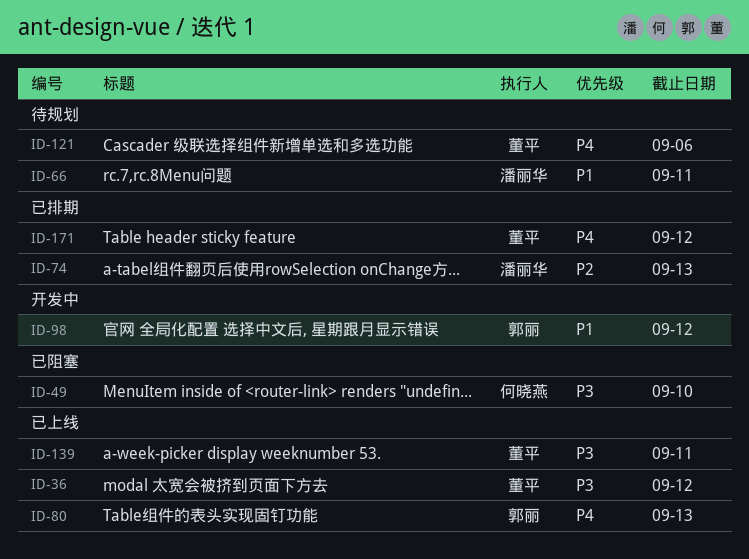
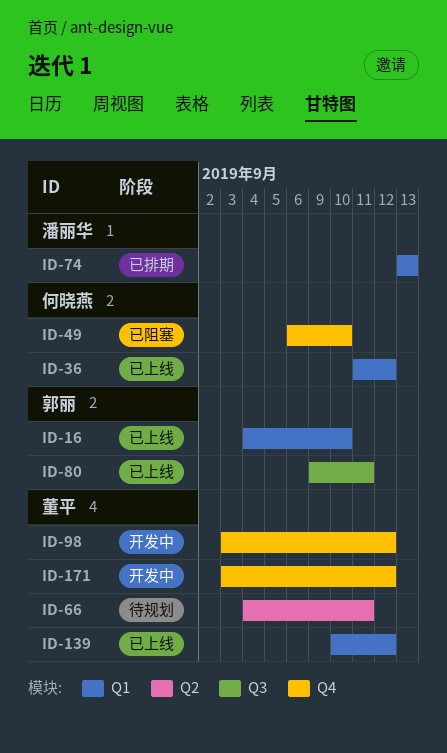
ID-16: none -> present
ID-36, owner: 董平 -> 何晓燕
ID-66, owner: 潘丽华 -> 董平
ID-80, due: Sep 13 -> Sep 11
ID-98, owner: 郭丽 -> 董平
ID-121: present -> none
ID-139, due: Sep 11 -> Sep 12
ID-171, status: 已排期 -> 开发中

